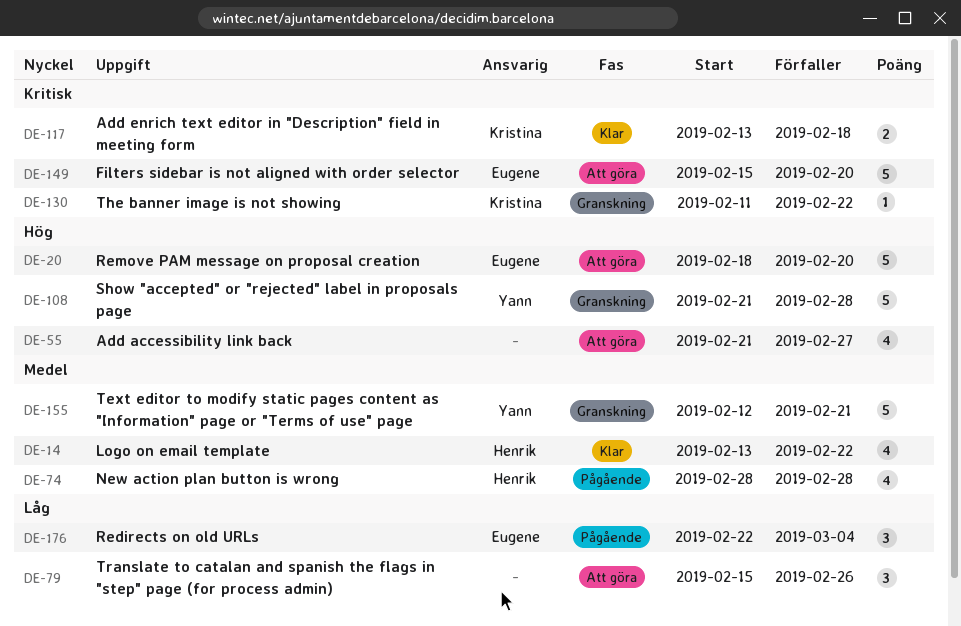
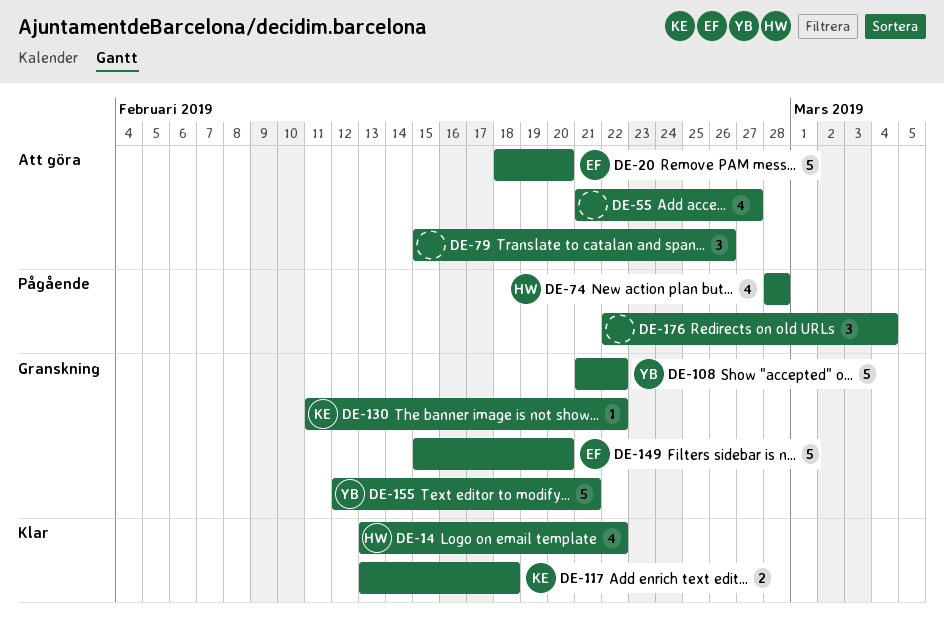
DE-108, due: Feb 28 -> Feb 22
DE-149, status: Att göra -> Granskning
DE-176, owner: Eugene -> none

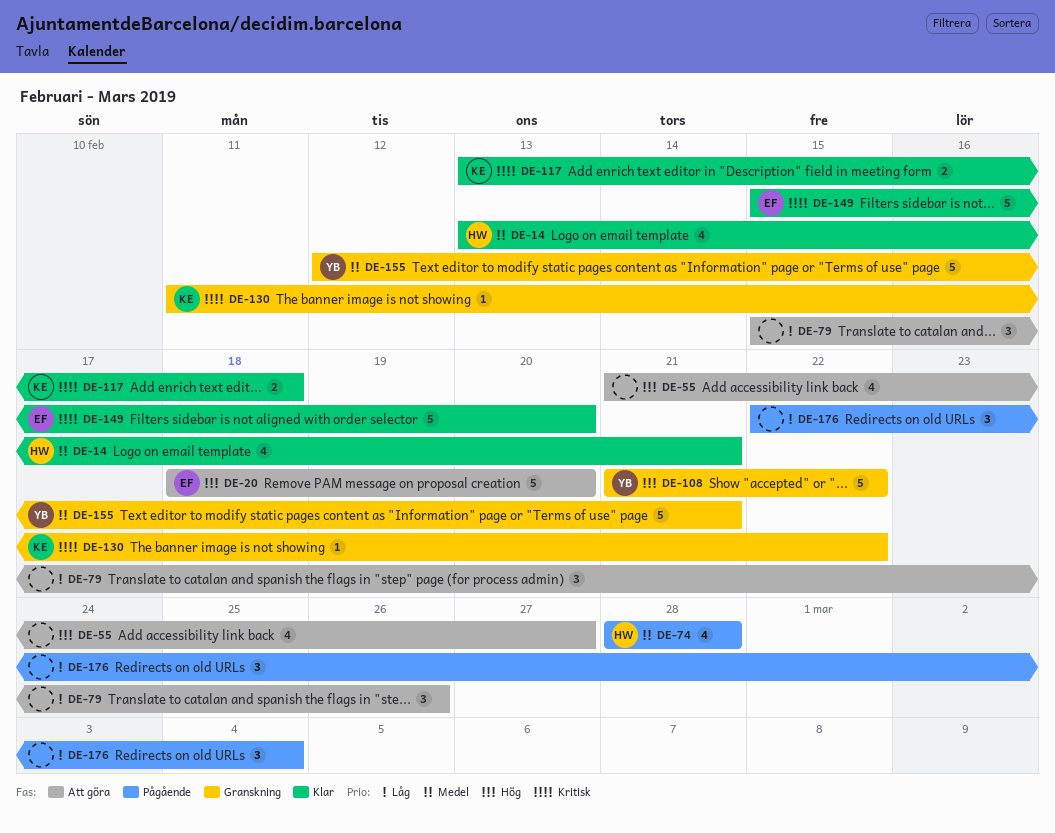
DE-14, due: Feb 22 -> Feb 21
DE-149, status: Granskning -> Klar

